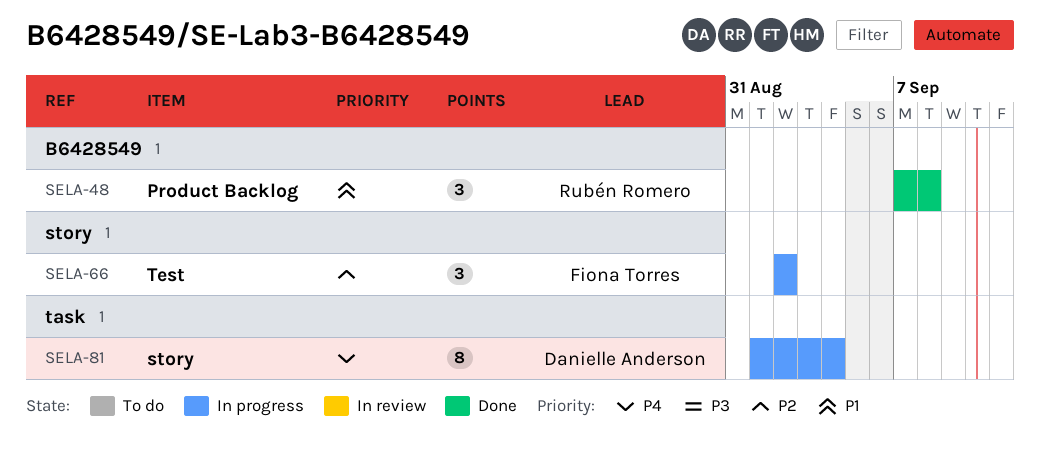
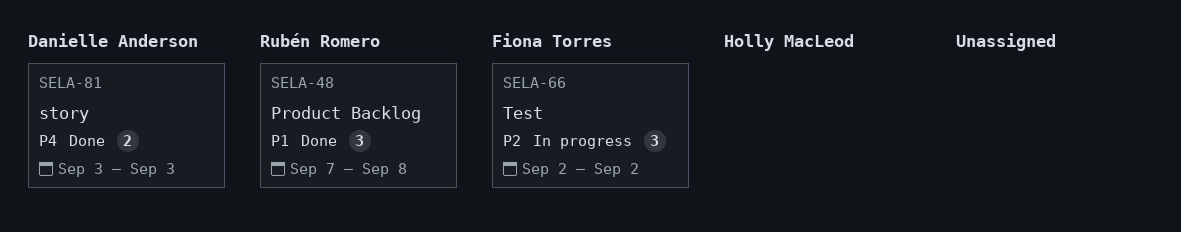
SELA-81, status: In progress -> Done
SELA-81, estimate: 8 -> 2
SELA-81, start: Sep 1 -> Sep 3
SELA-81, due: Sep 4 -> Sep 3

